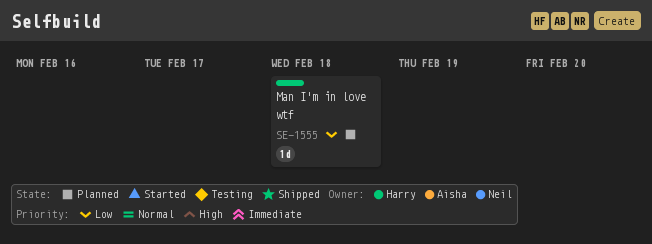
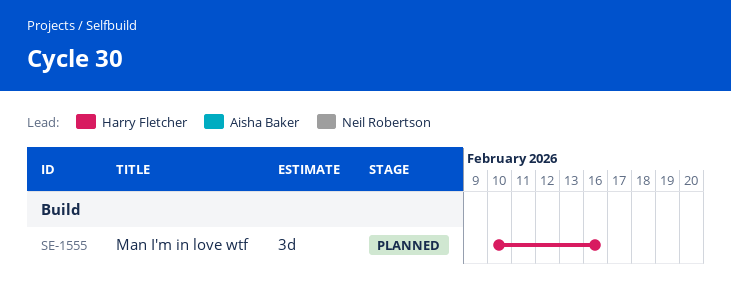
SE-1555, estimate: 1d -> 3d
SE-1555, due: Feb 18 -> Feb 16

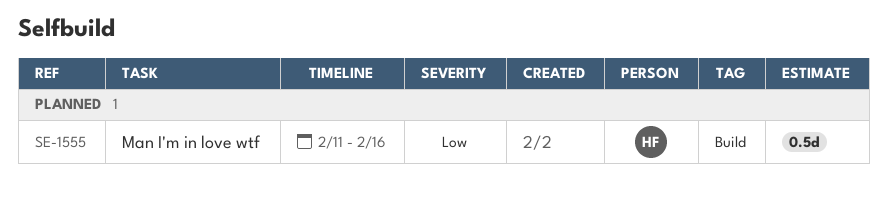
SE-1555, estimate: 3d -> 0.5d
SE-1555, start: Feb 10 -> Feb 11

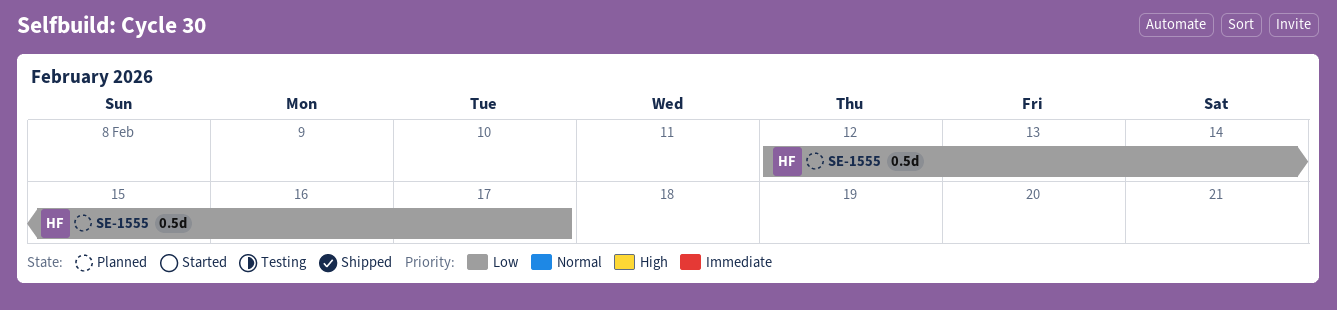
SE-1555, start: Feb 11 -> Feb 12
SE-1555, due: Feb 16 -> Feb 17

